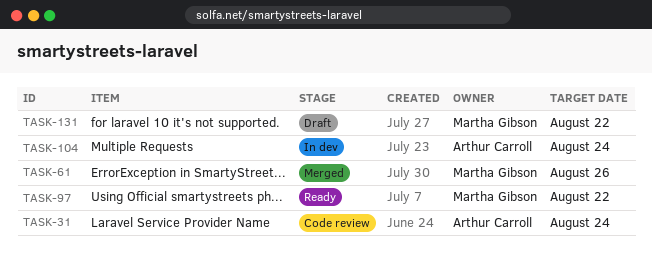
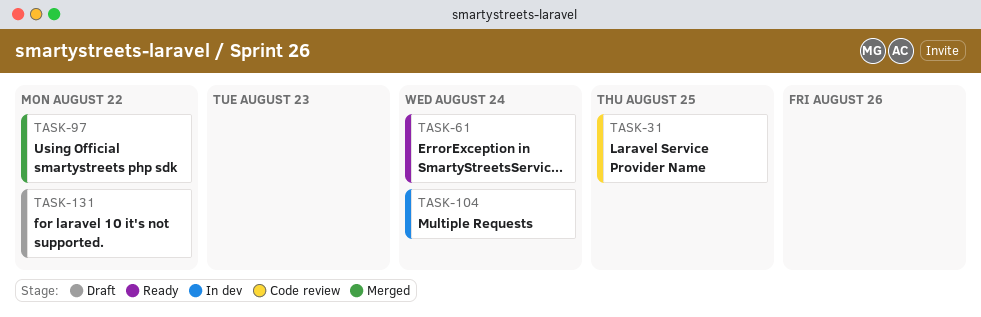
TASK-31, due: Aug 24 -> Aug 25
TASK-61, status: Merged -> Ready
TASK-61, due: Aug 26 -> Aug 24
TASK-97, status: Ready -> Merged

